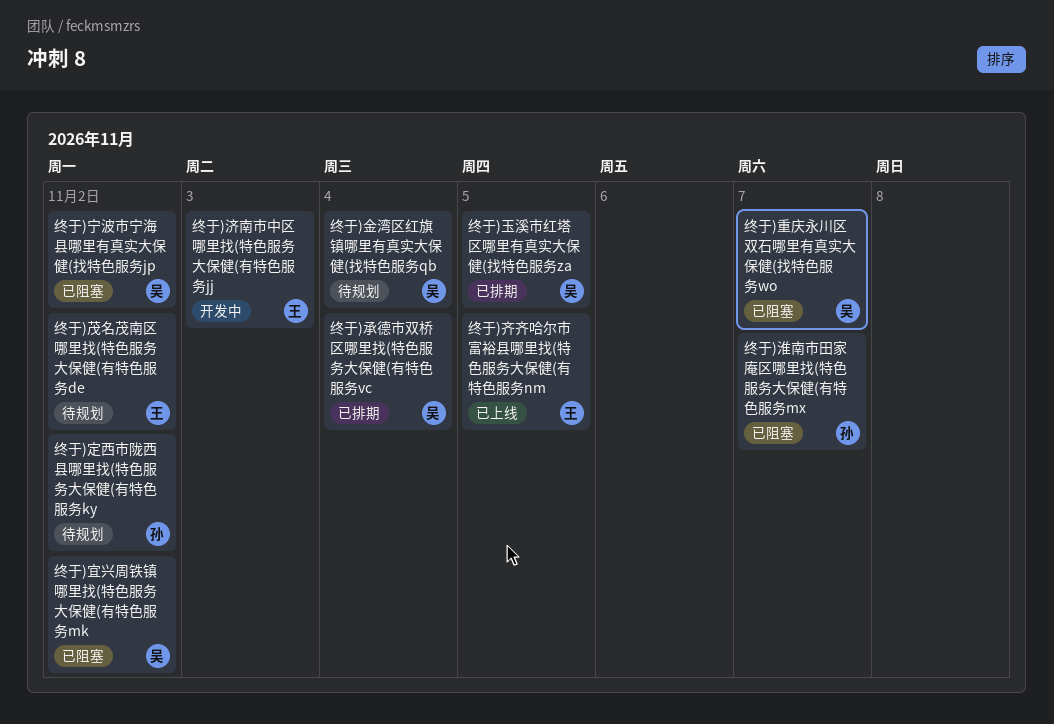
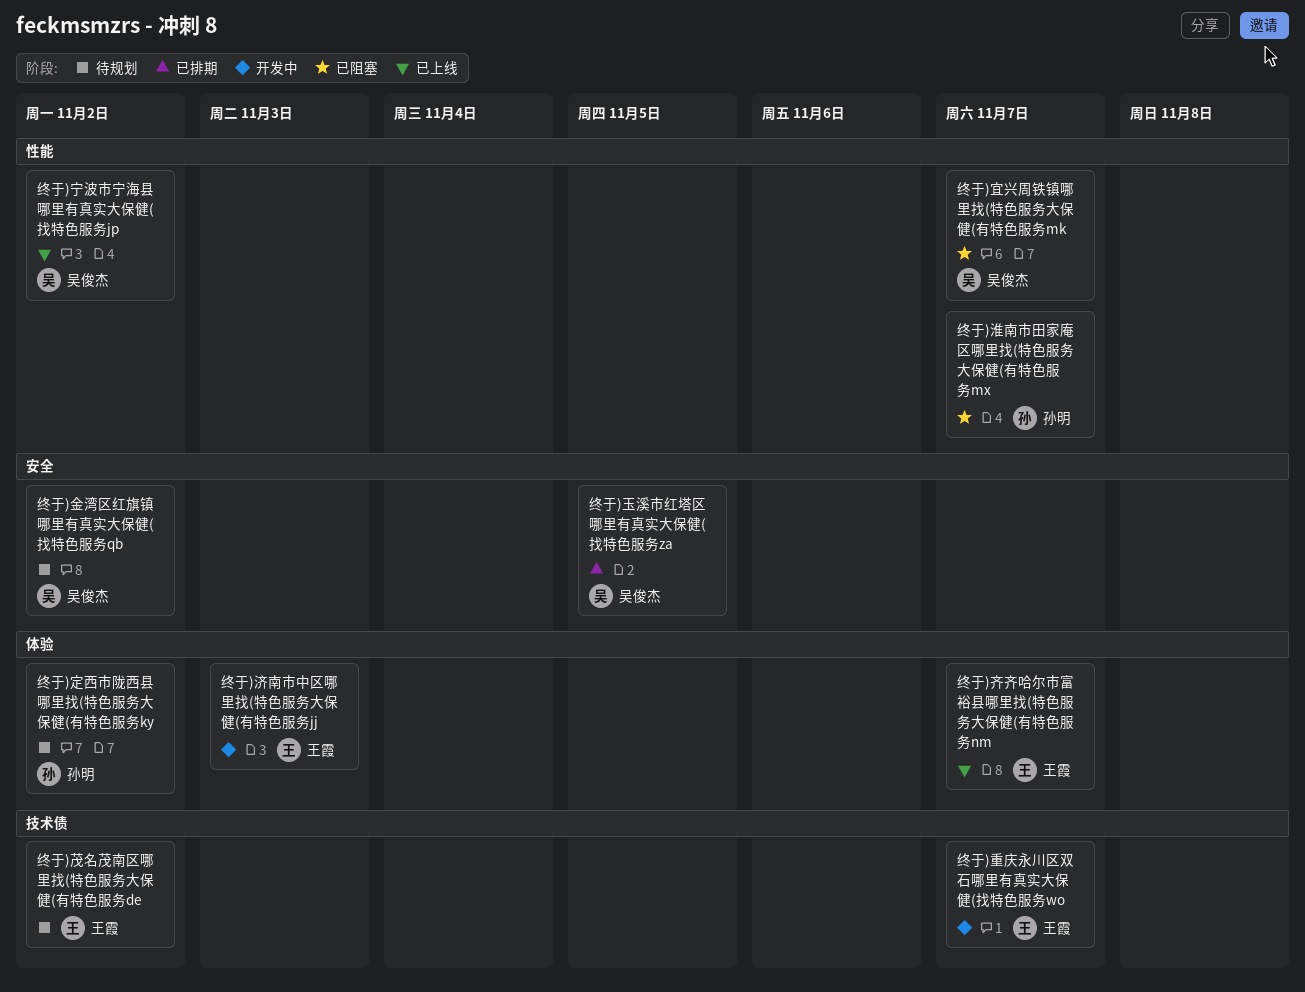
终于)宁波市宁海县哪里有真实大保健(找特色服务jp, status: 已阻塞 -> 已上线
终于)宜兴周铁镇哪里找(特色服务大保健(有特色服务mk, due: Nov 2 -> Nov 7
终于)承德市双桥区哪里找(特色服务大保健(有特色服务vc: present -> none
终于)重庆永川区双石哪里有真实大保健(找特色服务wo, status: 已阻塞 -> 开发中
终于)重庆永川区双石哪里有真实大保健(找特色服务wo, owner: 吴俊杰 -> 王霞
终于)金湾区红旗镇哪里有真实大保健(找特色服务qb, due: Nov 4 -> Nov 2
终于)齐齐哈尔市富裕县哪里找(特色服务大保健(有特色服务nm, due: Nov 5 -> Nov 7

